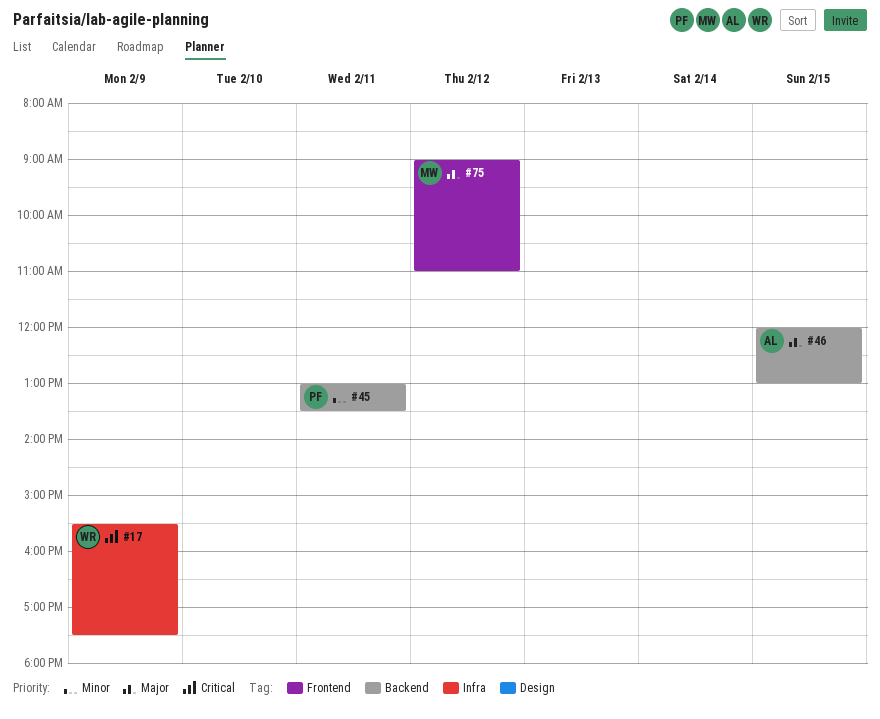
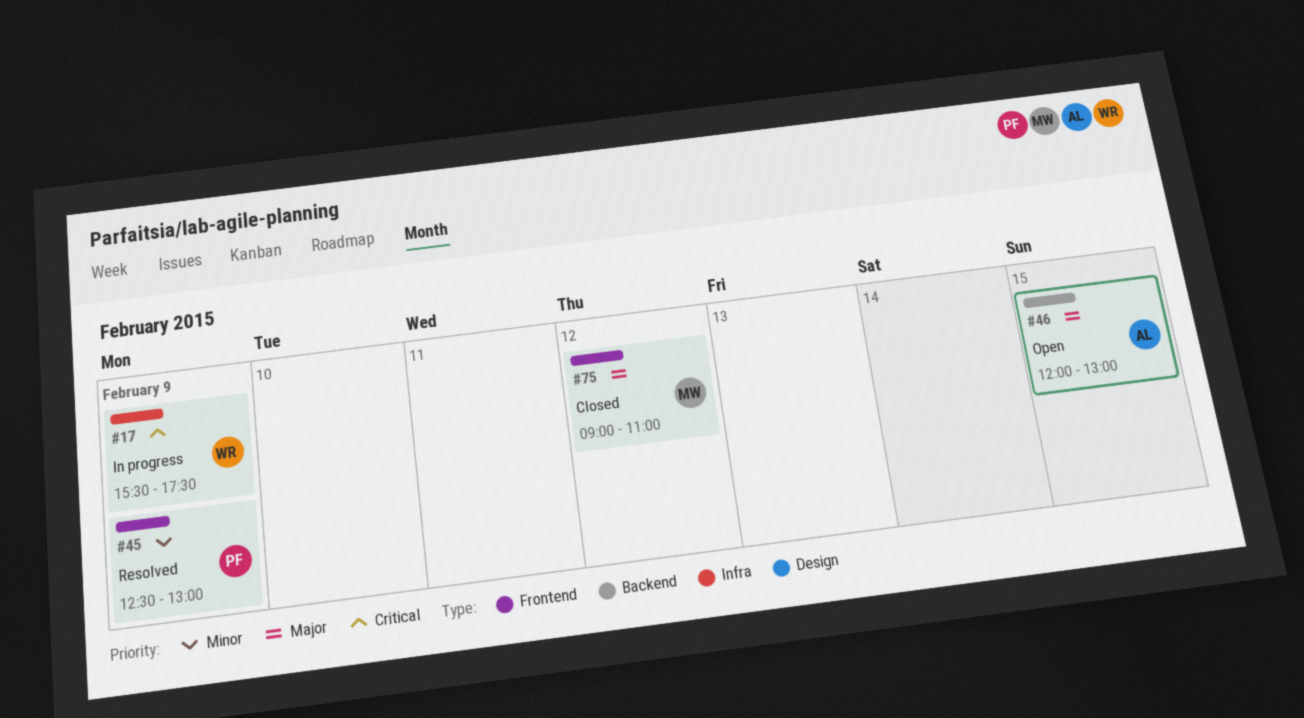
#45, label: Backend -> Frontend
#45, day: Feb 11 -> Feb 9
#45, begins: 13:00 -> 12:30
#45, ends: 13:30 -> 13:00

